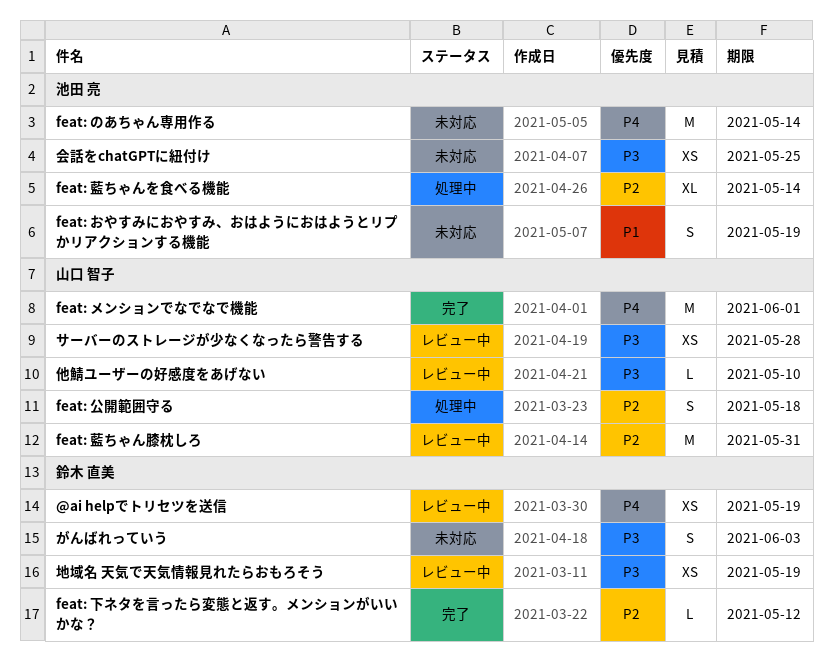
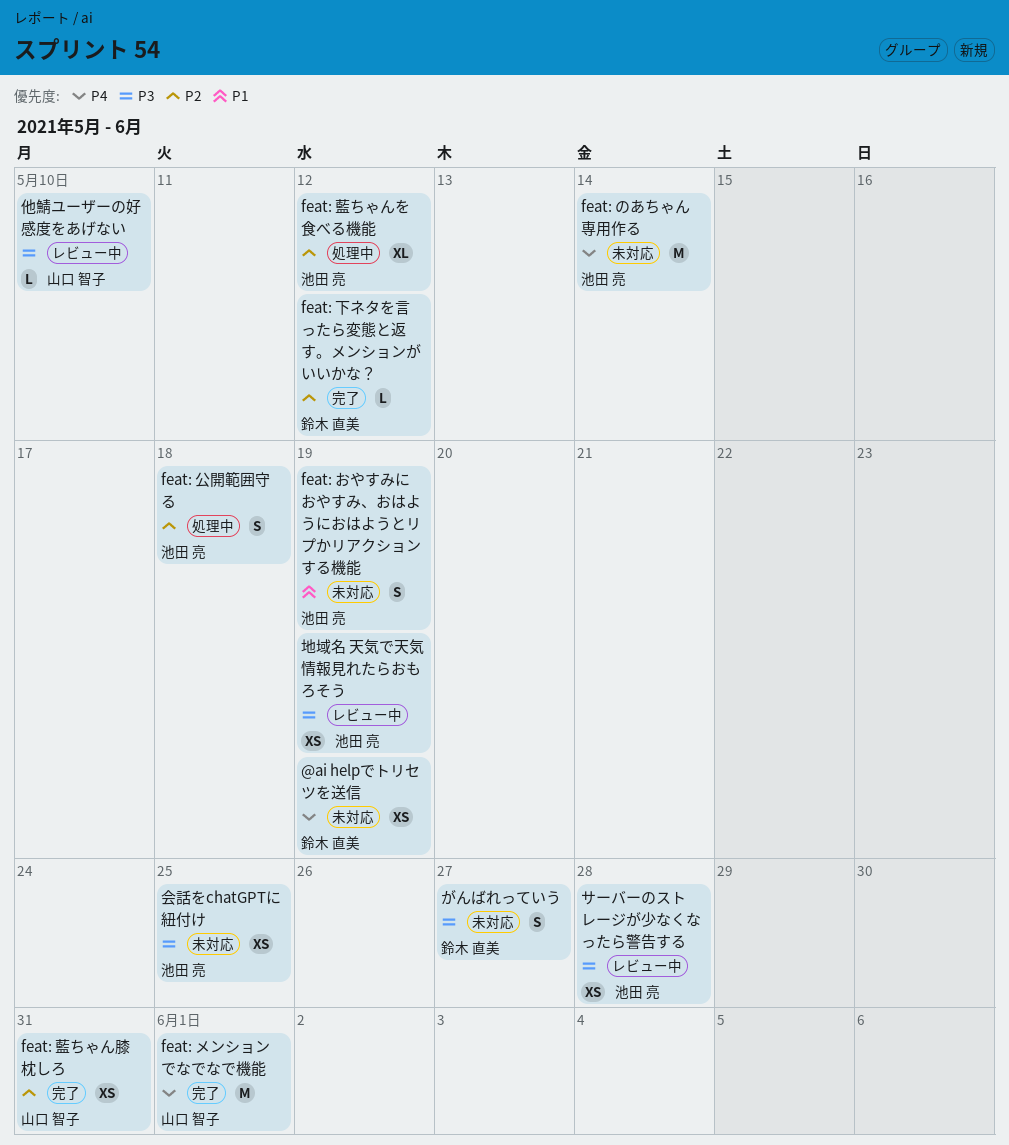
@ai helpでトリセツを送信, status: レビュー中 -> 未対応
feat: 公開範囲守る, owner: 山口 智子 -> 池田 亮
feat: 藍ちゃんを食べる機能, due: May 14 -> May 12
feat: 藍ちゃん膝枕しろ, status: レビュー中 -> 完了
feat: 藍ちゃん膝枕しろ, estimate: M -> XS
がんばれっていう, due: Jun 3 -> May 27
サーバーのストレージが少なくなったら警告する, owner: 山口 智子 -> 池田 亮
地域名 天気で天気情報見れたらおもろそう, owner: 鈴木 直美 -> 池田 亮

